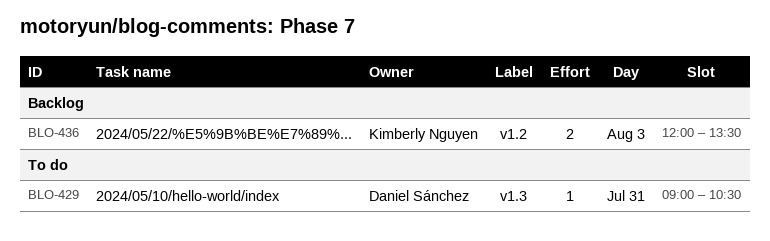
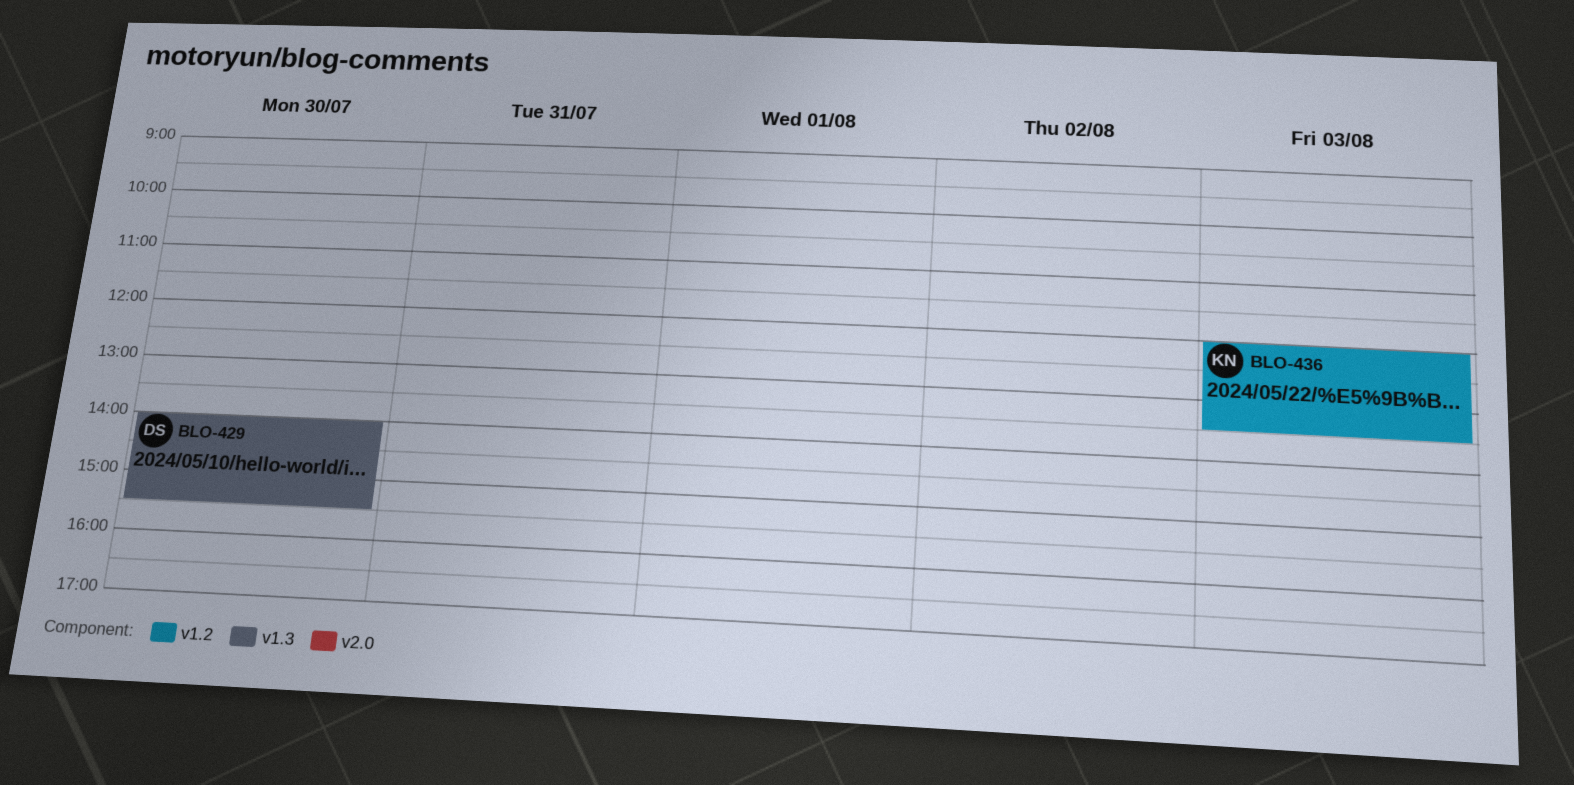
BLO-429, day: Jul 31 -> Jul 30
BLO-429, begins: 09:00 -> 14:00
BLO-429, ends: 10:30 -> 15:30

